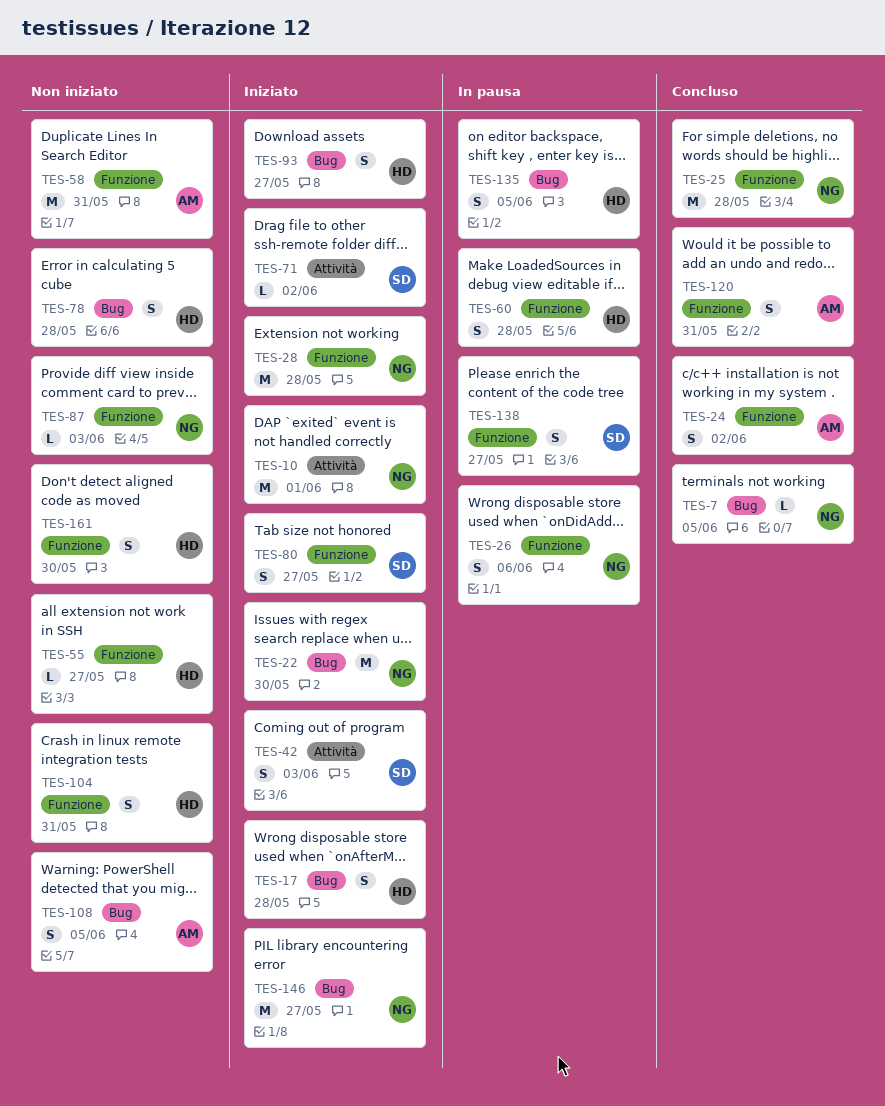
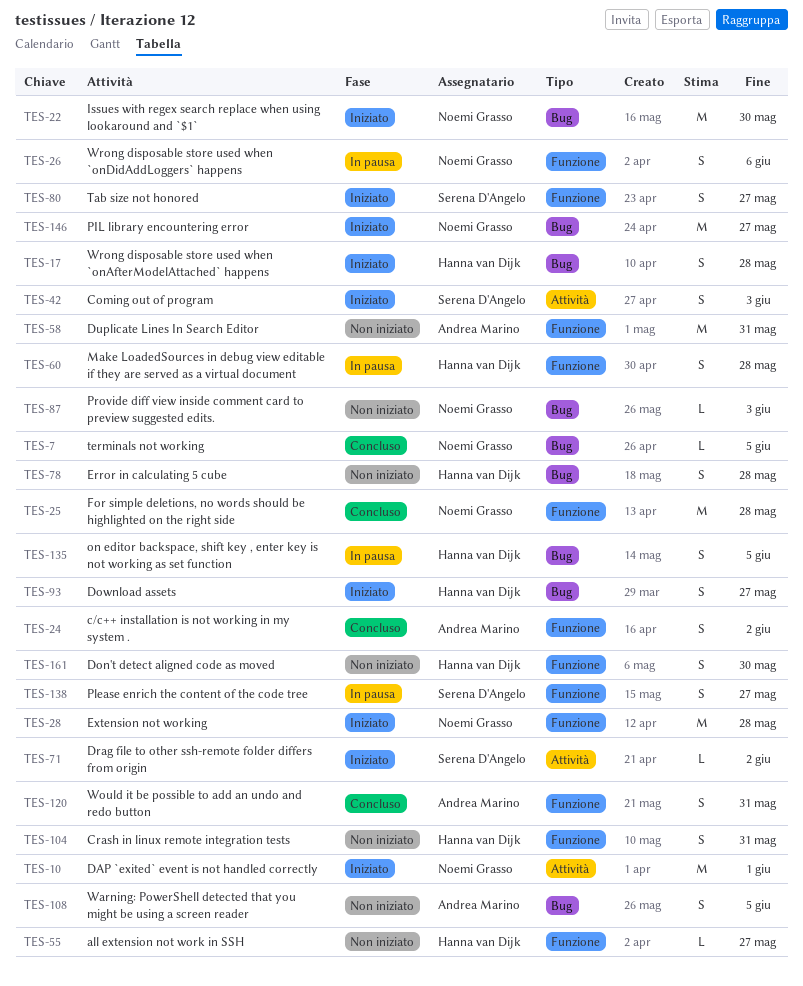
TES-87, label: Funzione -> Bug

